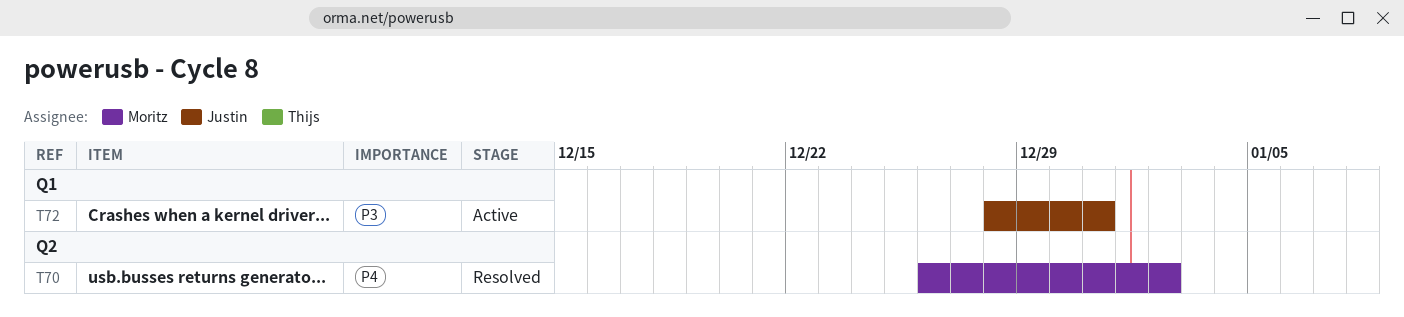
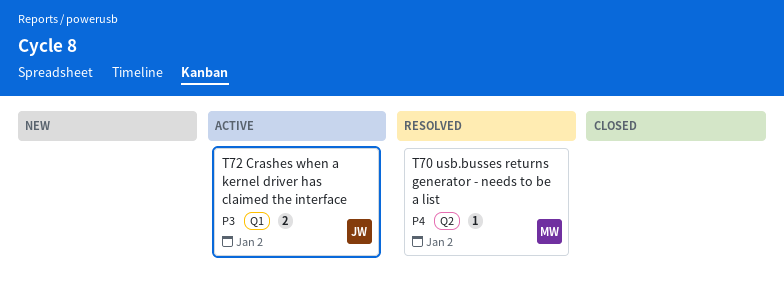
T72, due: Dec 31 -> Jan 2

